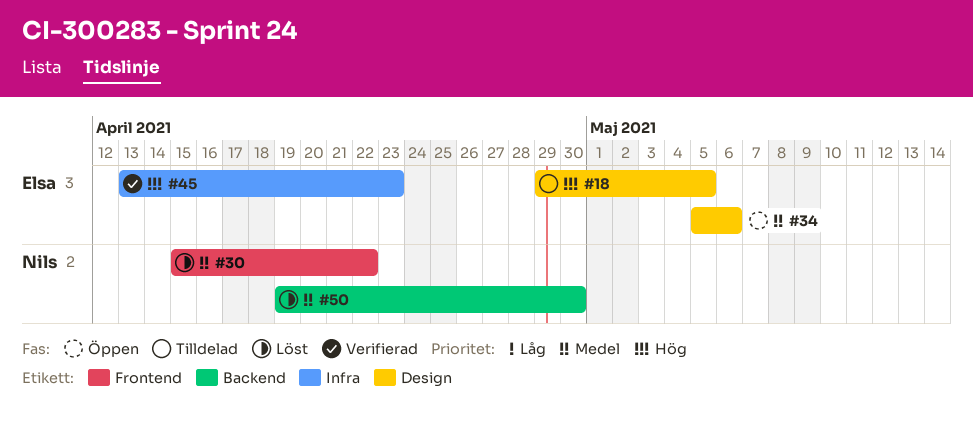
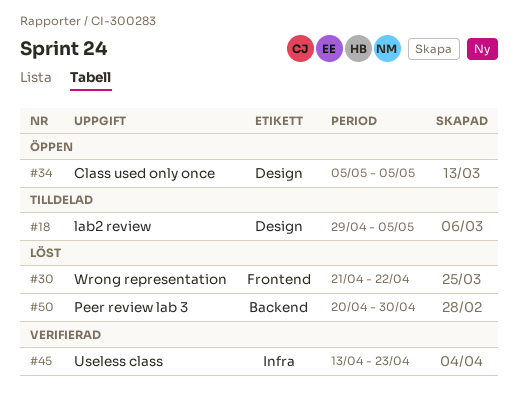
#30, start: Apr 15 -> Apr 21
#34, due: May 6 -> May 5
#50, start: Apr 19 -> Apr 20

